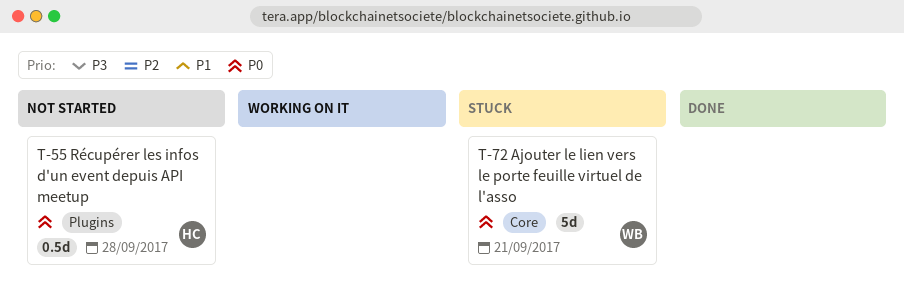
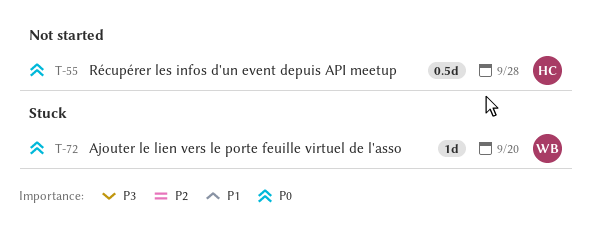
T-72, estimate: 5d -> 1d
T-72, due: Sep 21 -> Sep 20

